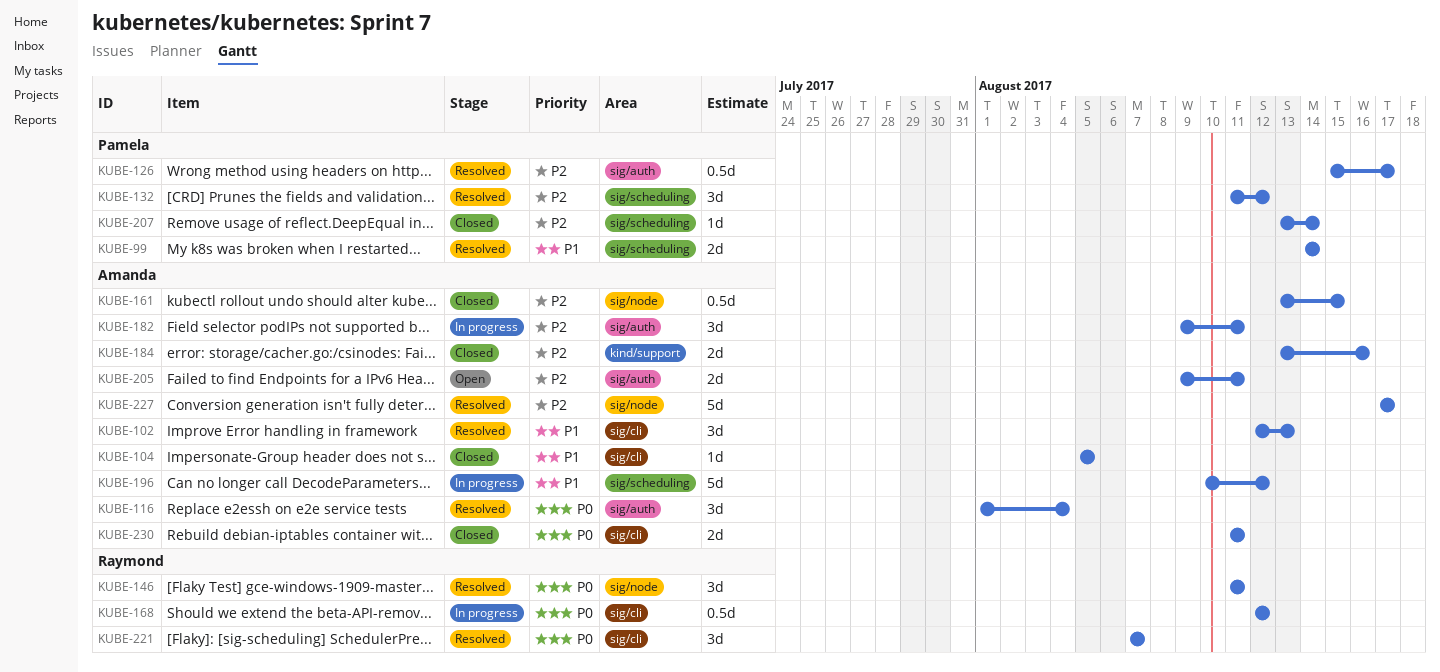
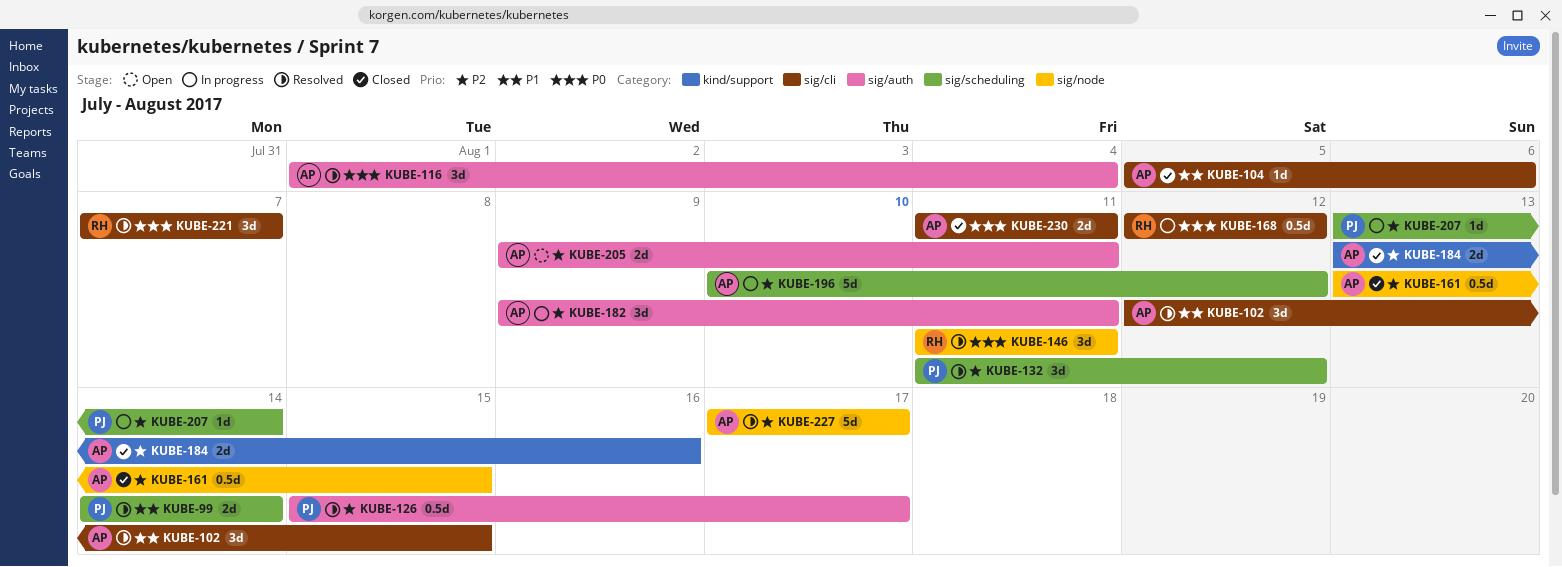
KUBE-102, due: Aug 13 -> Aug 15
KUBE-104, due: Aug 5 -> Aug 6
KUBE-196, priority: P1 -> P2
KUBE-207, status: Closed -> In progress

